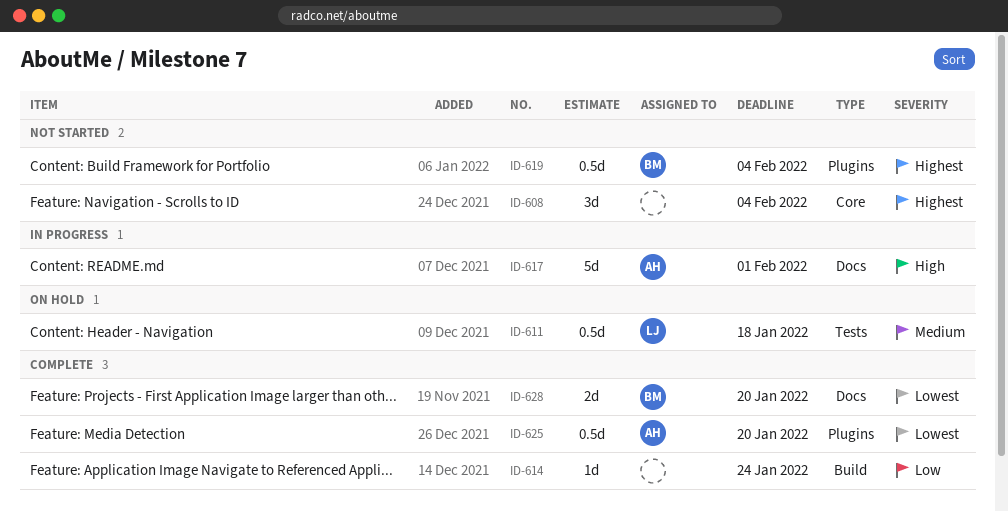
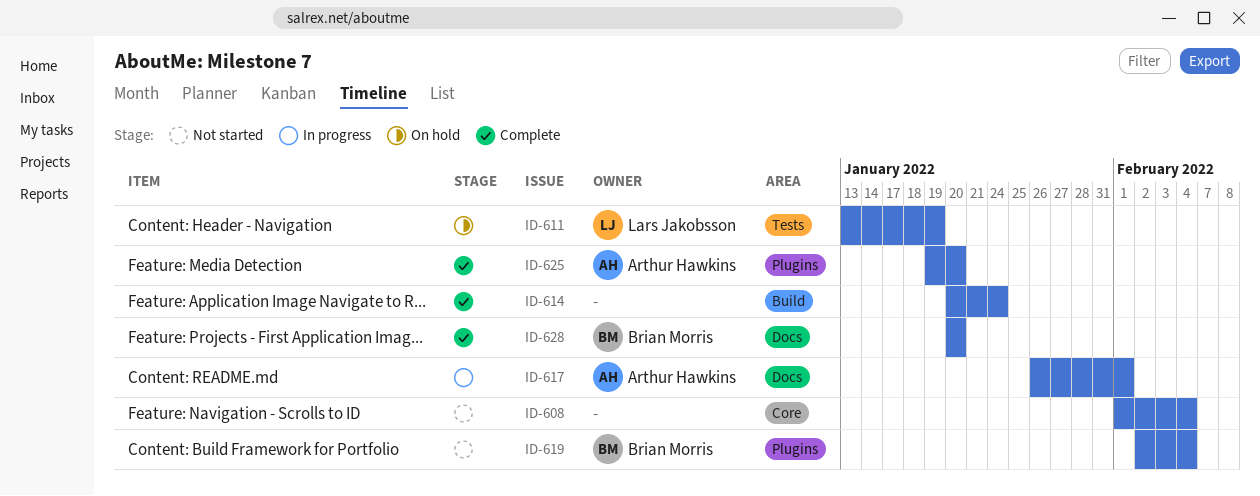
ID-611, due: Jan 18 -> Jan 19

